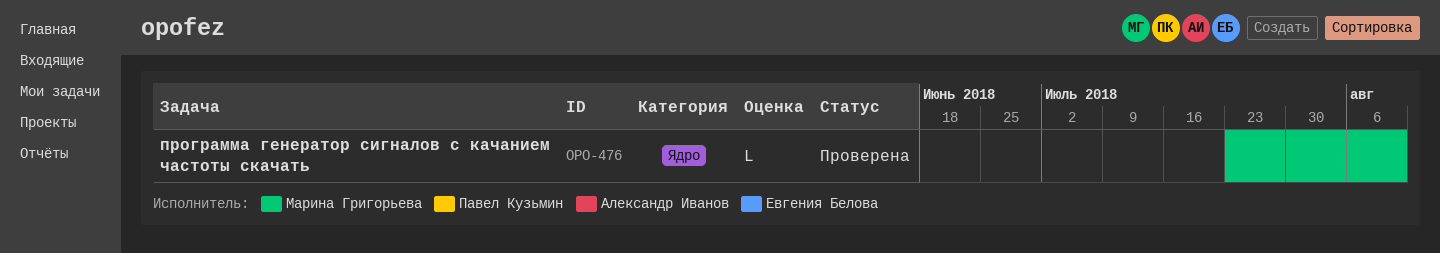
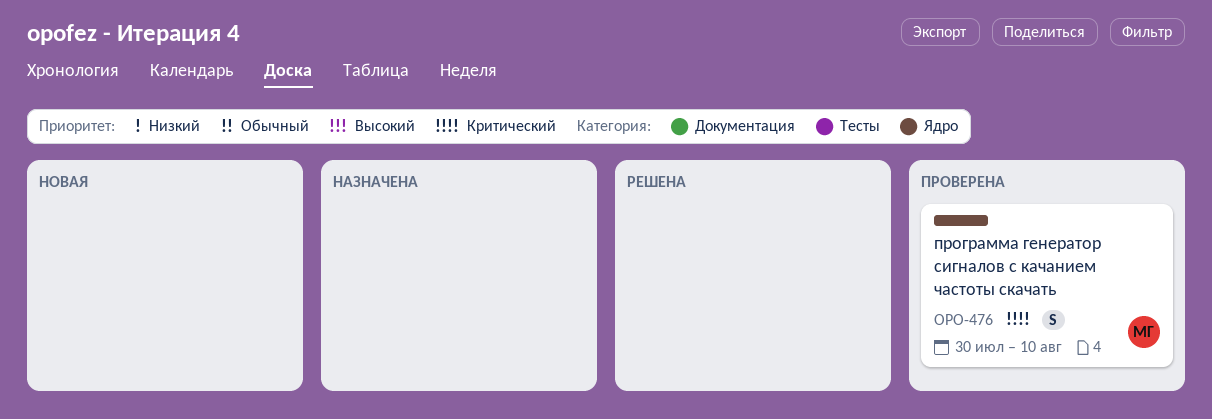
OPO-476, estimate: L -> S
OPO-476, start: Jul 23 -> Jul 30

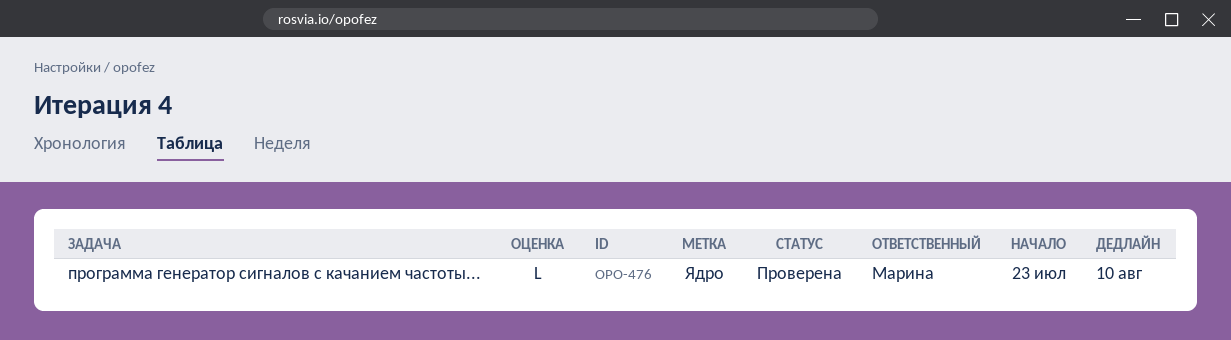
OPO-476, estimate: S -> L
OPO-476, start: Jul 30 -> Jul 23

